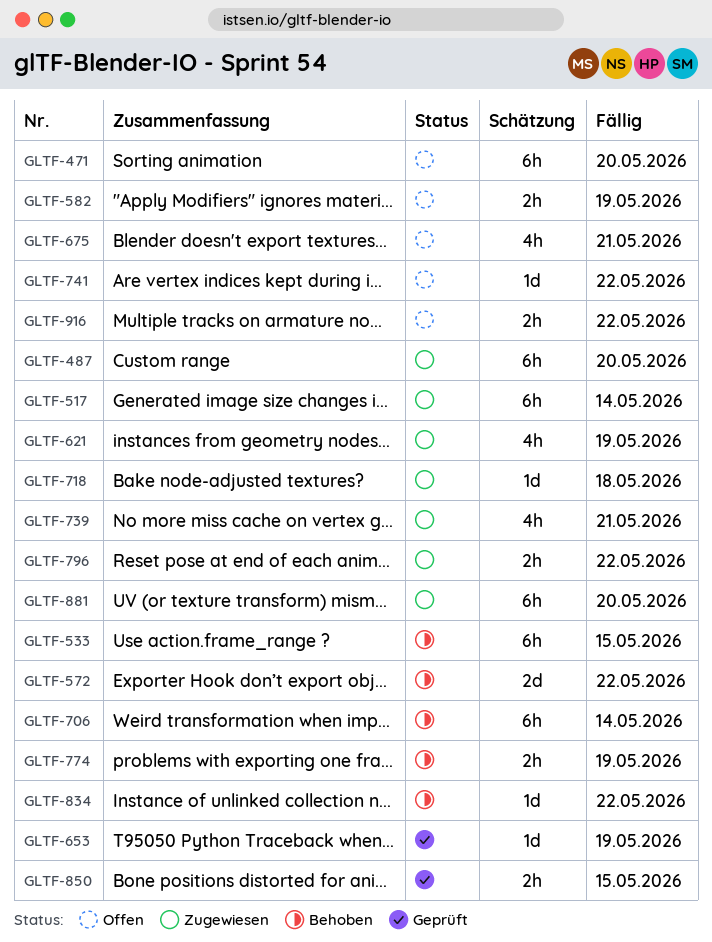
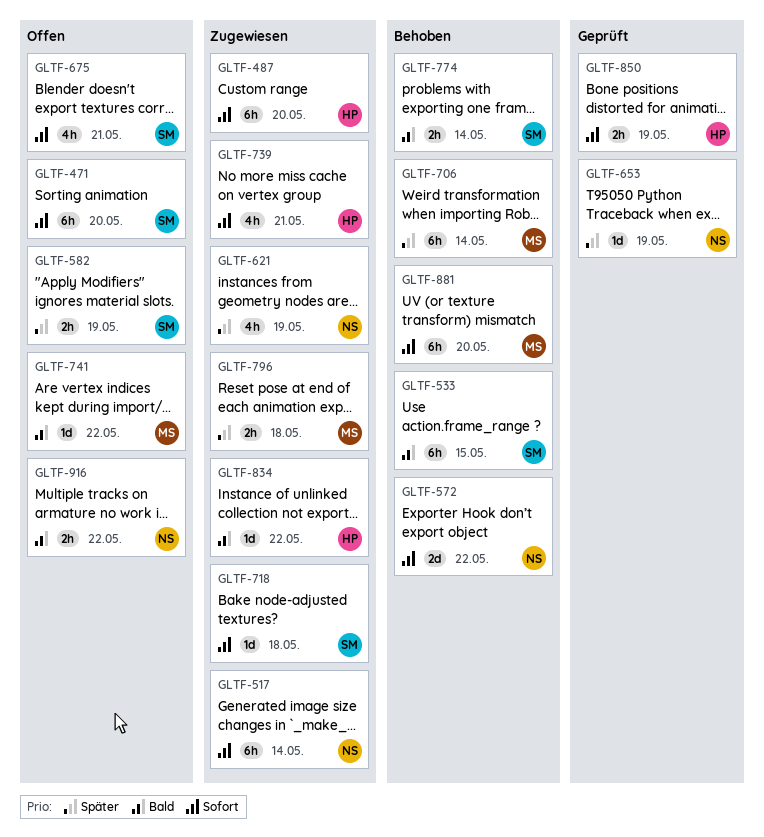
GLTF-774, due: May 19 -> May 14
GLTF-796, due: May 22 -> May 18
GLTF-834, status: Behoben -> Zugewiesen
GLTF-850, due: May 15 -> May 19
GLTF-881, status: Zugewiesen -> Behoben

